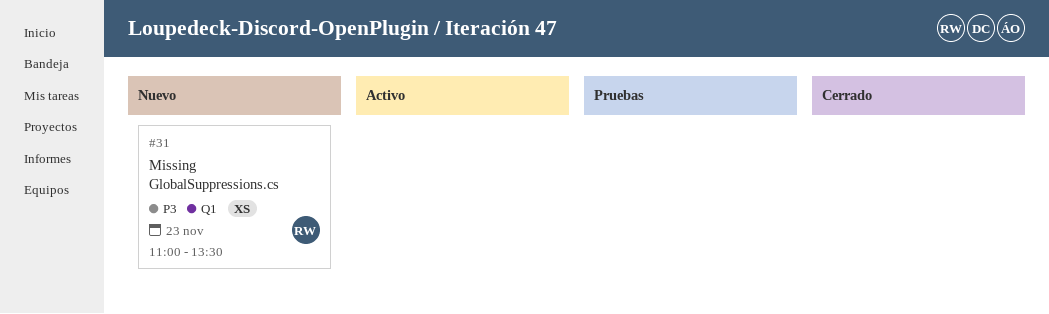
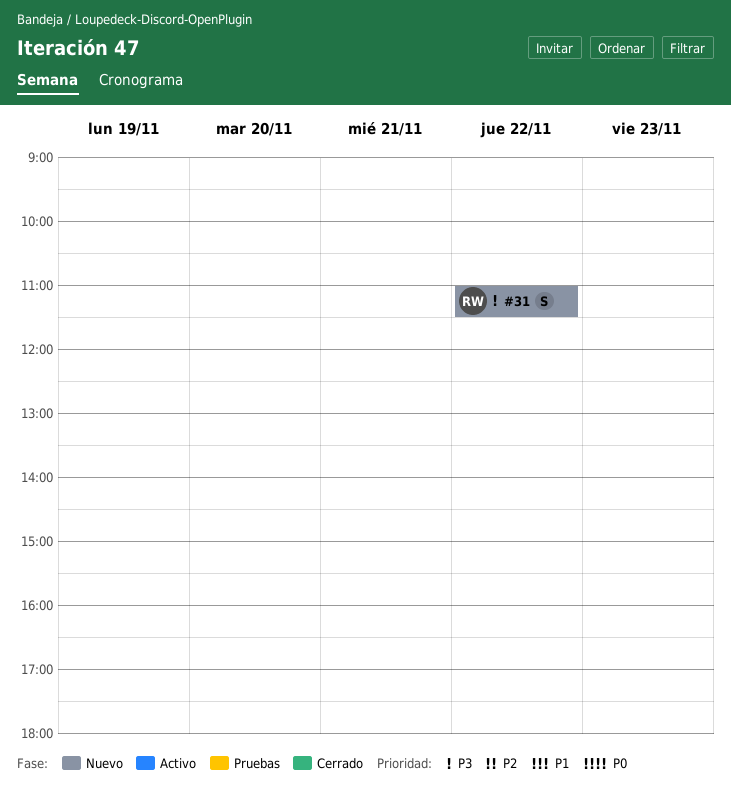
#31, estimate: XS -> S
#31, day: Nov 23 -> Nov 22
#31, ends: 13:30 -> 11:30

